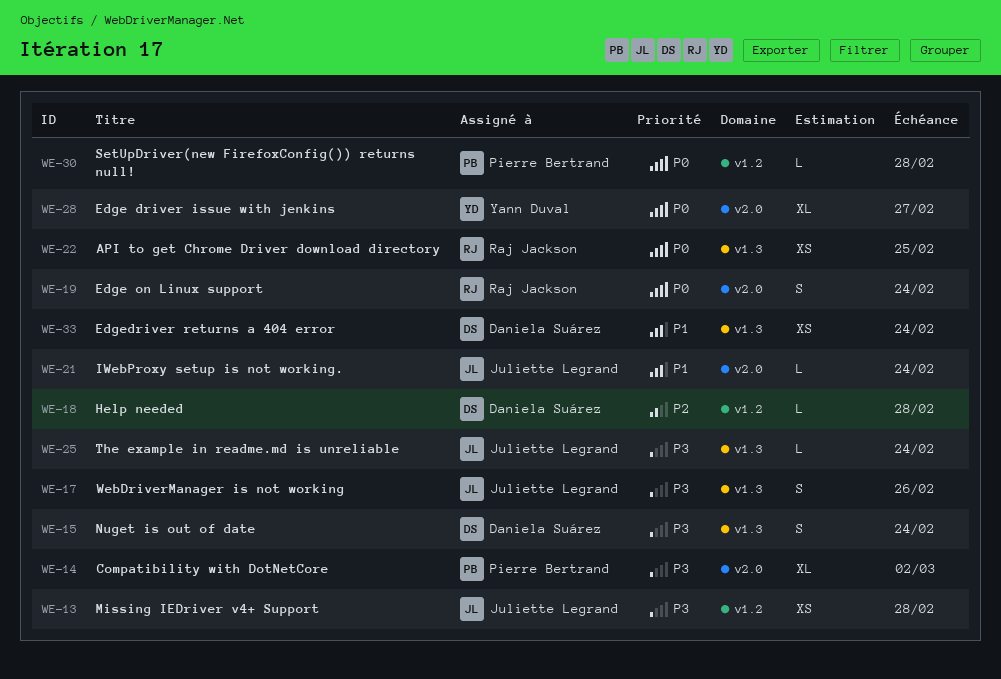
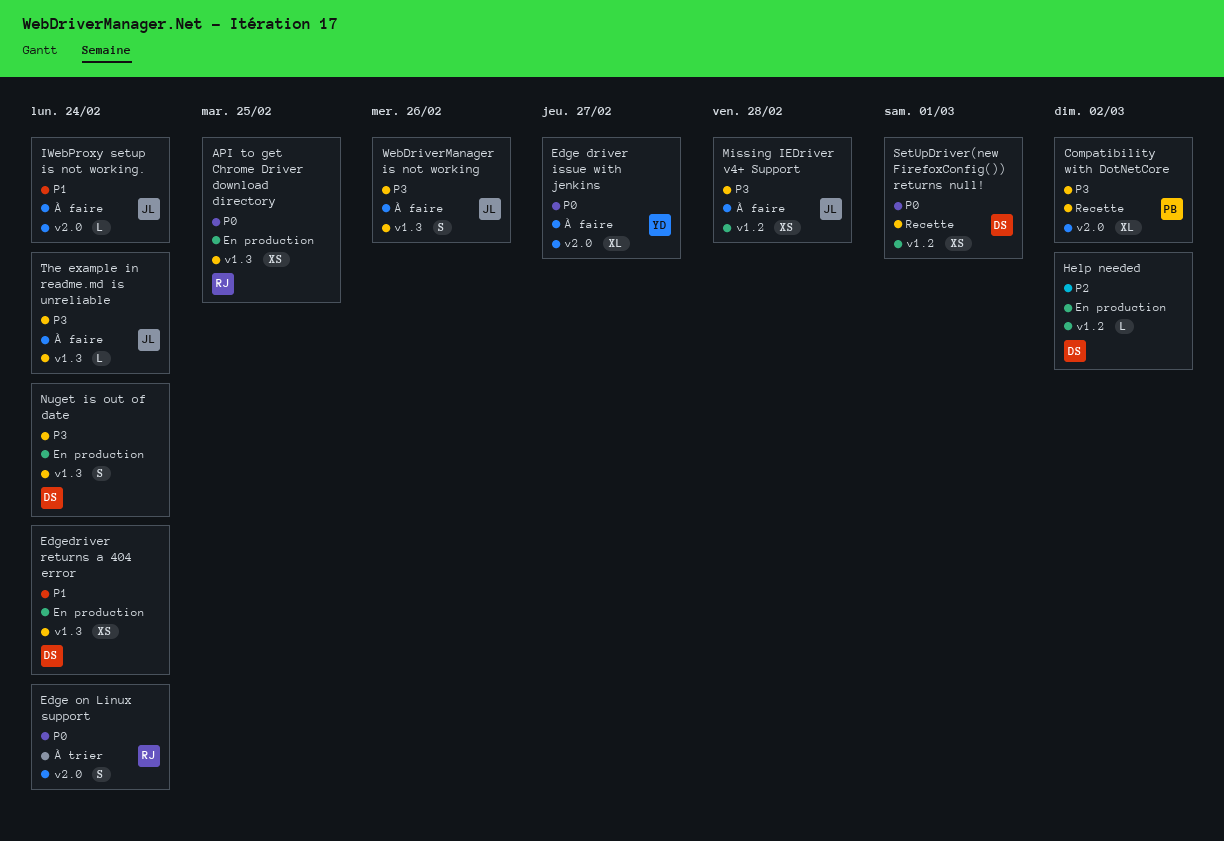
Help needed, due: Feb 28 -> Mar 2
SetUpDriver(new FirefoxConfig()) returns null!, owner: Pierre Bertrand -> Daniela Suárez
SetUpDriver(new FirefoxConfig()) returns null!, estimate: L -> XS
SetUpDriver(new FirefoxConfig()) returns null!, due: Feb 28 -> Mar 1

